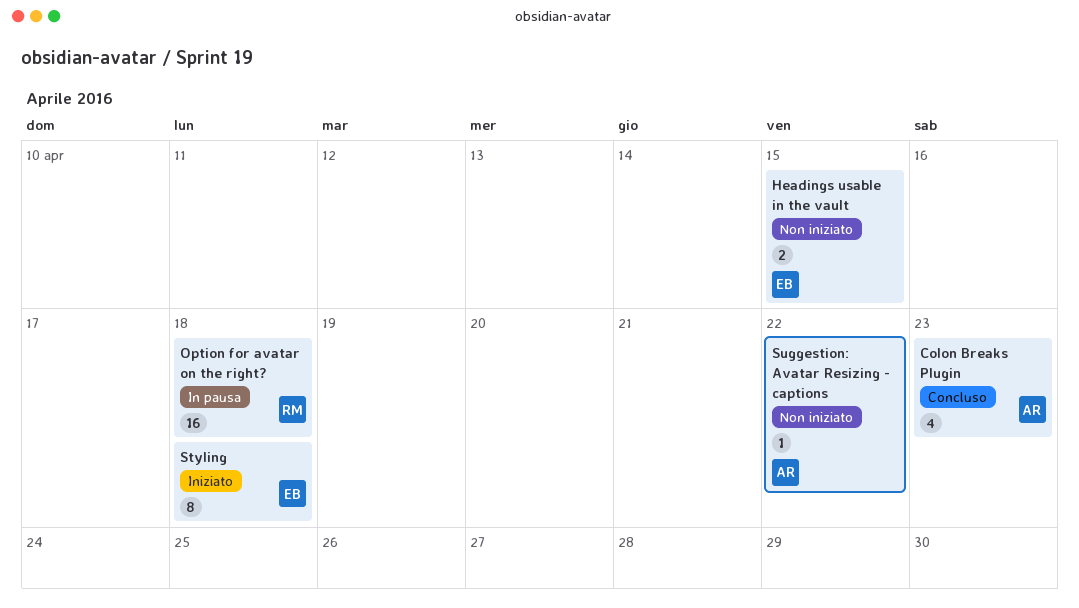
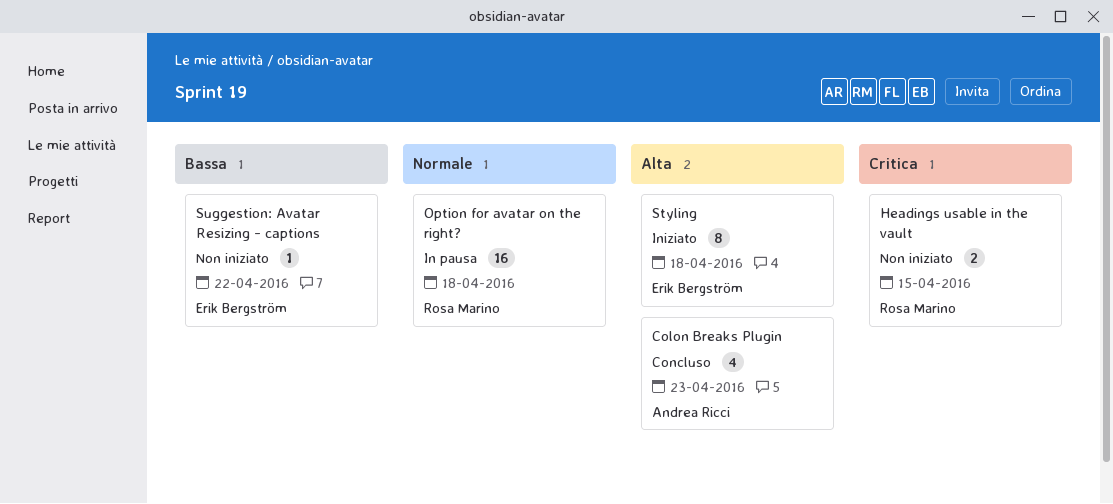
Headings usable in the vault, owner: Erik Bergström -> Rosa Marino
Suggestion: Avatar Resizing - captions, owner: Andrea Ricci -> Erik Bergström

